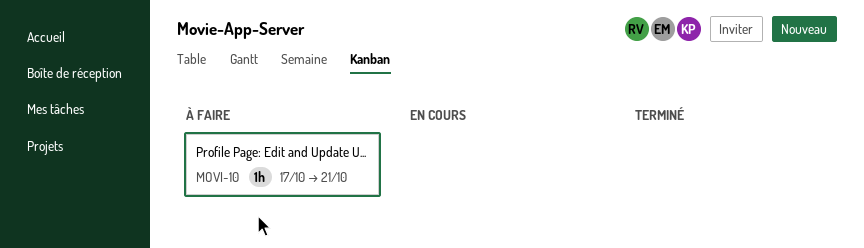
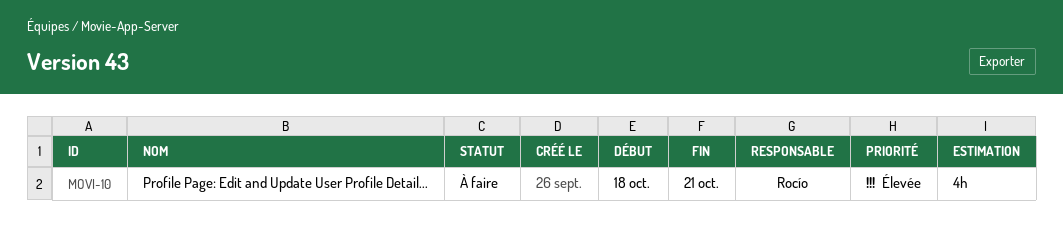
MOVI-10, estimate: 1h -> 4h
MOVI-10, start: Oct 17 -> Oct 18

